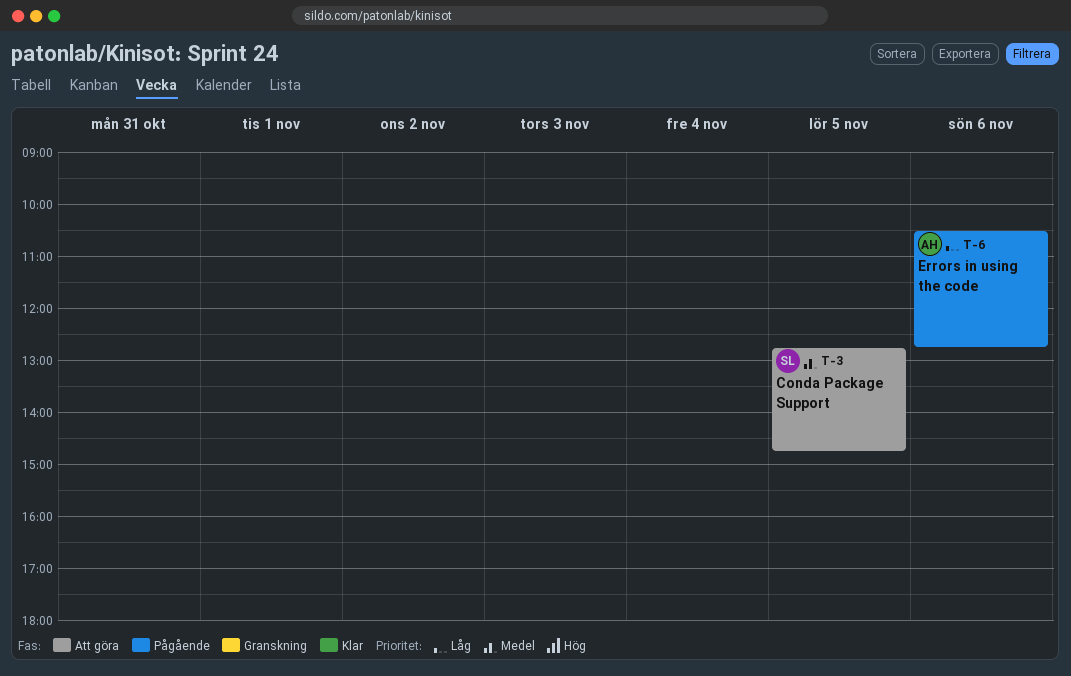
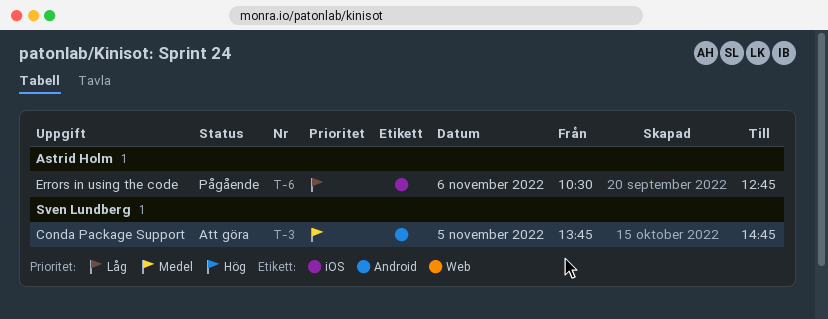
T-3, begins: 12:45 -> 13:45

